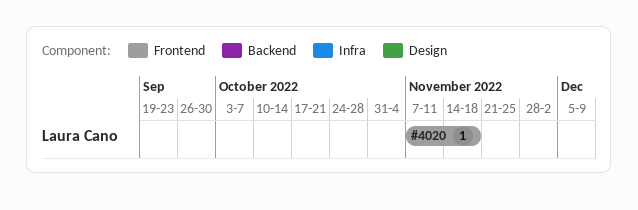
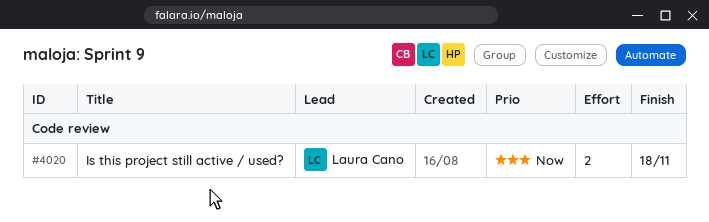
#4020, estimate: 1 -> 2

